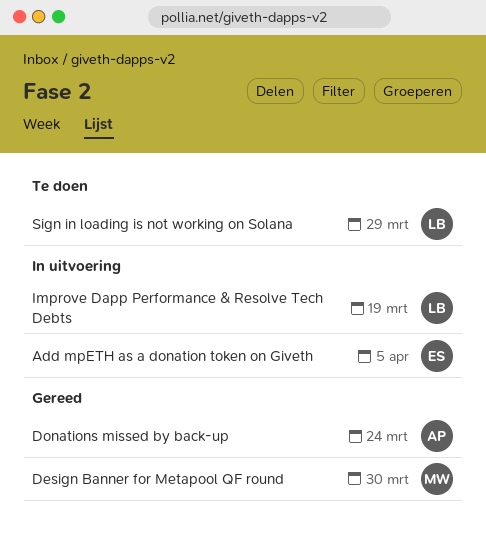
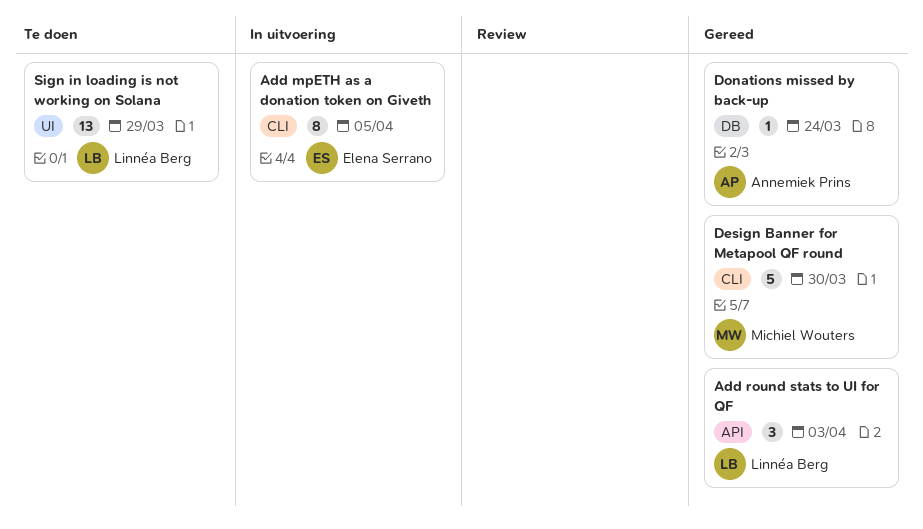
Add round stats to UI for QF: none -> present
Improve Dapp Performance & Resolve Tech Debts: present -> none

